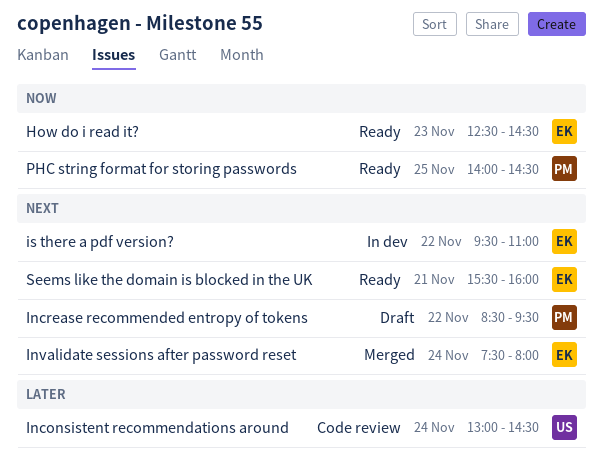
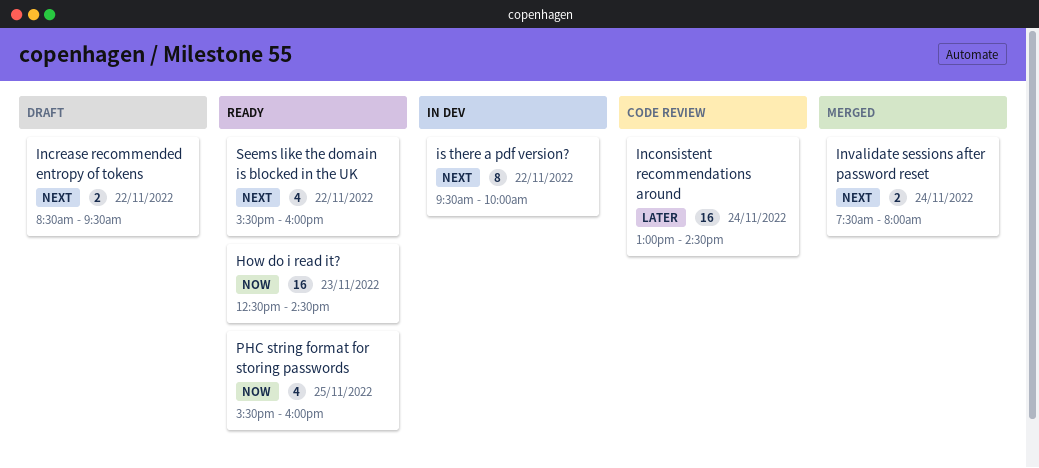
is there a pdf version?, ends: 11:00 -> 10:00
PHC string format for storing passwords, begins: 14:00 -> 15:30
PHC string format for storing passwords, ends: 14:30 -> 16:00
Seems like the domain is blocked in the UK, day: Nov 21 -> Nov 22

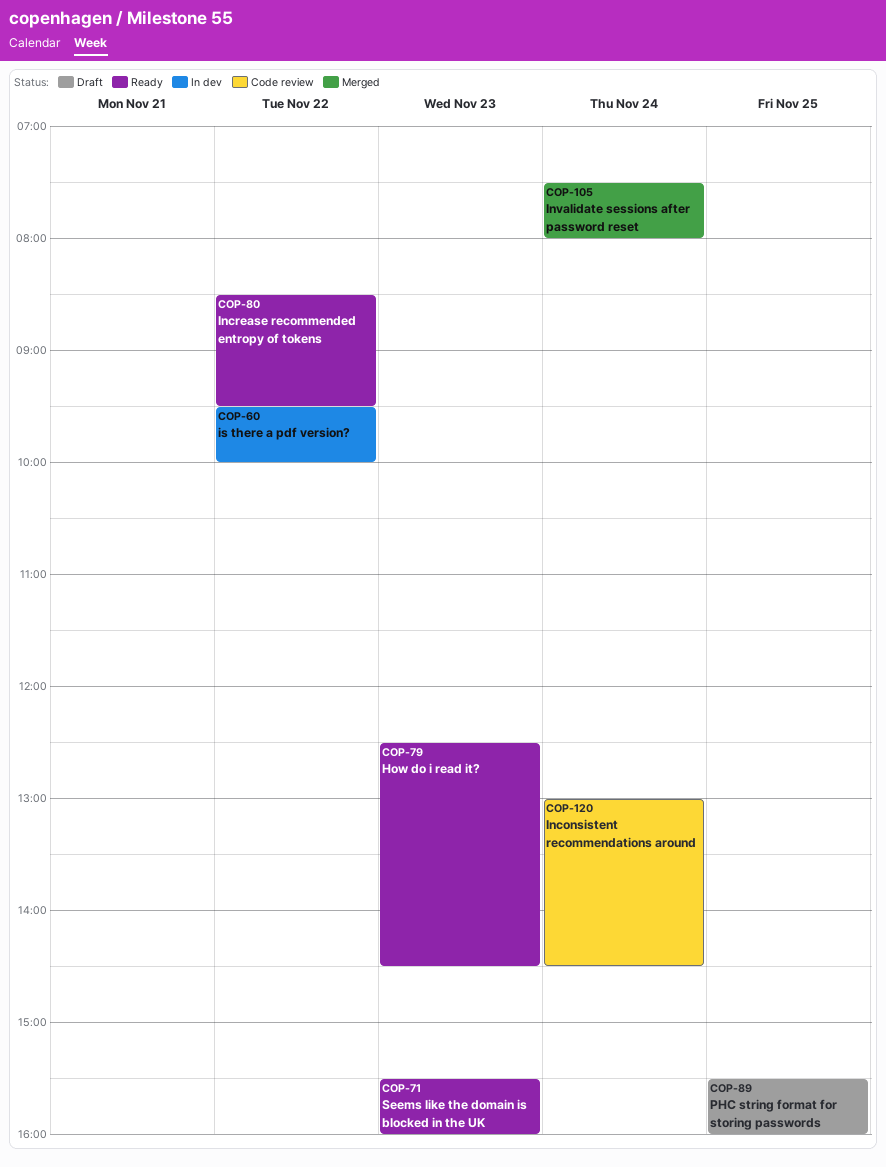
Increase recommended entropy of tokens, status: Draft -> Ready
PHC string format for storing passwords, status: Ready -> Draft
Seems like the domain is blocked in the UK, day: Nov 22 -> Nov 23

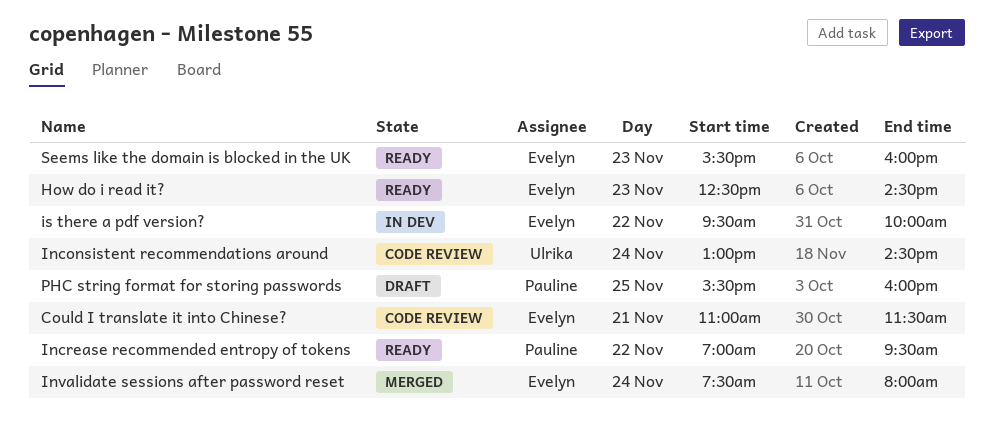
Could I translate it into Chinese?: none -> present
Increase recommended entropy of tokens, begins: 08:30 -> 07:00

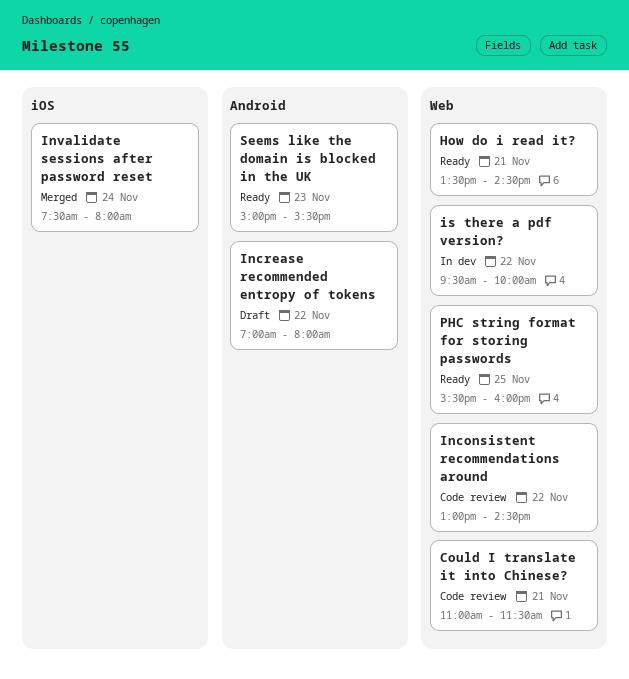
How do i read it?, day: Nov 23 -> Nov 21
How do i read it?, begins: 12:30 -> 13:30
Inconsistent recommendations around, day: Nov 24 -> Nov 22
Increase recommended entropy of tokens, status: Ready -> Draft
Increase recommended entropy of tokens, ends: 09:30 -> 08:00
PHC string format for storing passwords, status: Draft -> Ready
Seems like the domain is blocked in the UK, begins: 15:30 -> 15:00
Seems like the domain is blocked in the UK, ends: 16:00 -> 15:30

